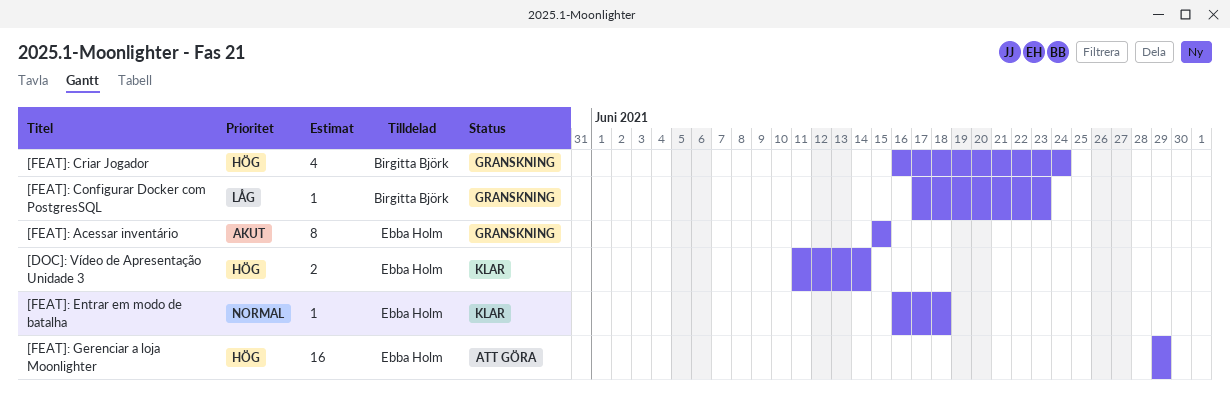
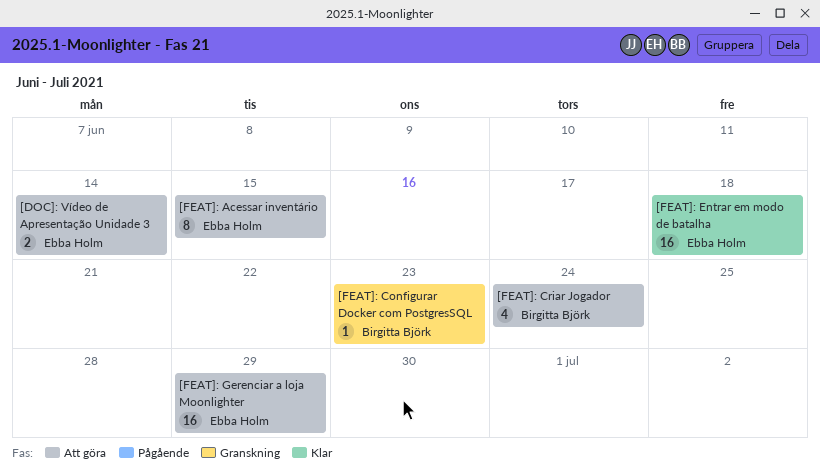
[DOC]: Vídeo de Apresentação Unidade 3, status: Klar -> Att göra
[FEAT]: Acessar inventário, status: Granskning -> Att göra
[FEAT]: Criar Jogador, status: Granskning -> Att göra
[FEAT]: Entrar em modo de batalha, estimate: 1 -> 16

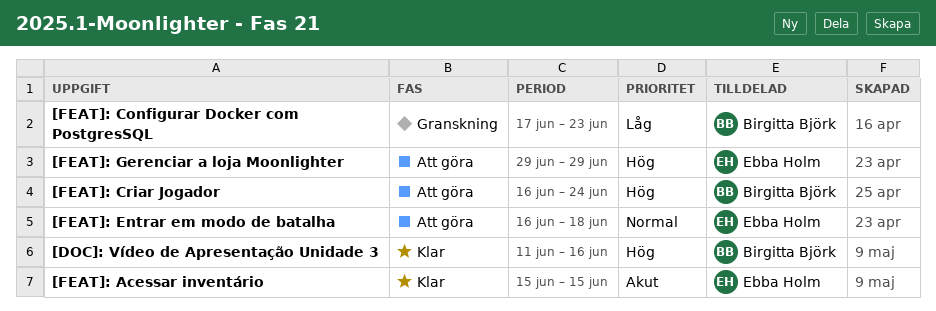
[DOC]: Vídeo de Apresentação Unidade 3, status: Att göra -> Klar
[DOC]: Vídeo de Apresentação Unidade 3, owner: Ebba Holm -> Birgitta Björk
[DOC]: Vídeo de Apresentação Unidade 3, due: Jun 14 -> Jun 16
[FEAT]: Acessar inventário, status: Att göra -> Klar
[FEAT]: Entrar em modo de batalha, status: Klar -> Att göra

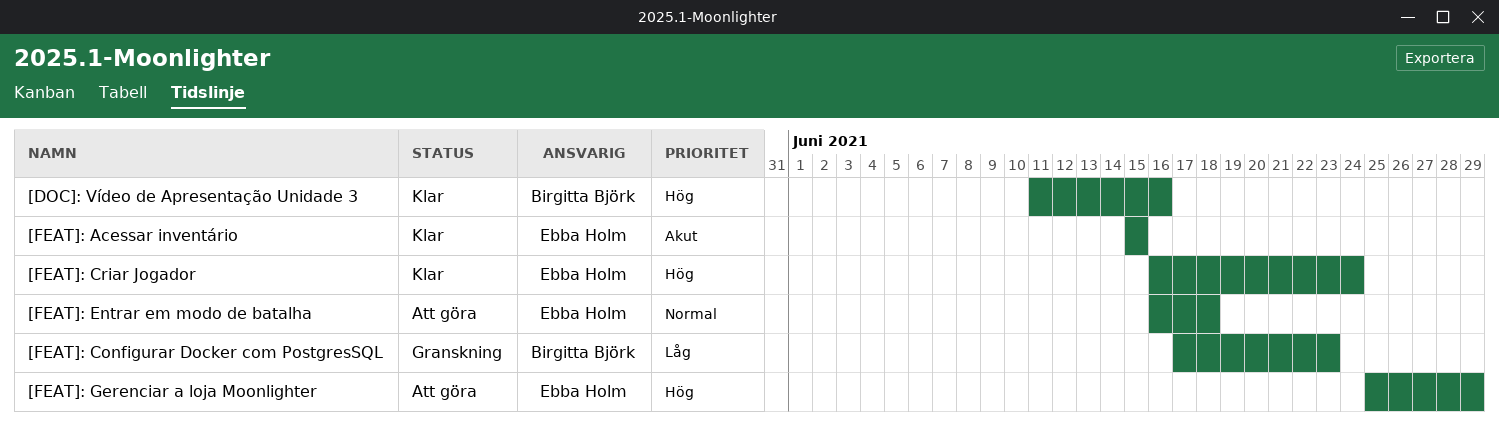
[FEAT]: Criar Jogador, status: Att göra -> Klar
[FEAT]: Criar Jogador, owner: Birgitta Björk -> Ebba Holm
[FEAT]: Gerenciar a loja Moonlighter, start: Jun 29 -> Jun 25

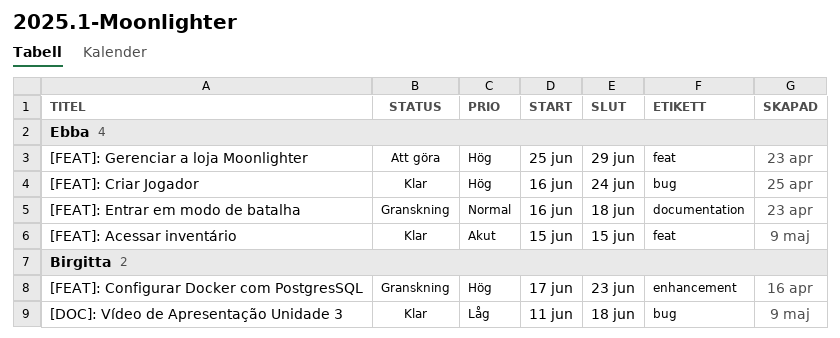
[DOC]: Vídeo de Apresentação Unidade 3, priority: Hög -> Låg
[DOC]: Vídeo de Apresentação Unidade 3, due: Jun 16 -> Jun 18
[FEAT]: Configurar Docker com PostgresSQL, priority: Låg -> Hög
[FEAT]: Entrar em modo de batalha, status: Att göra -> Granskning

